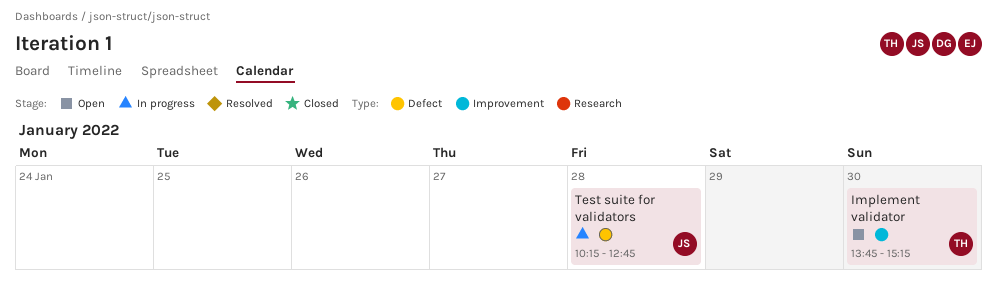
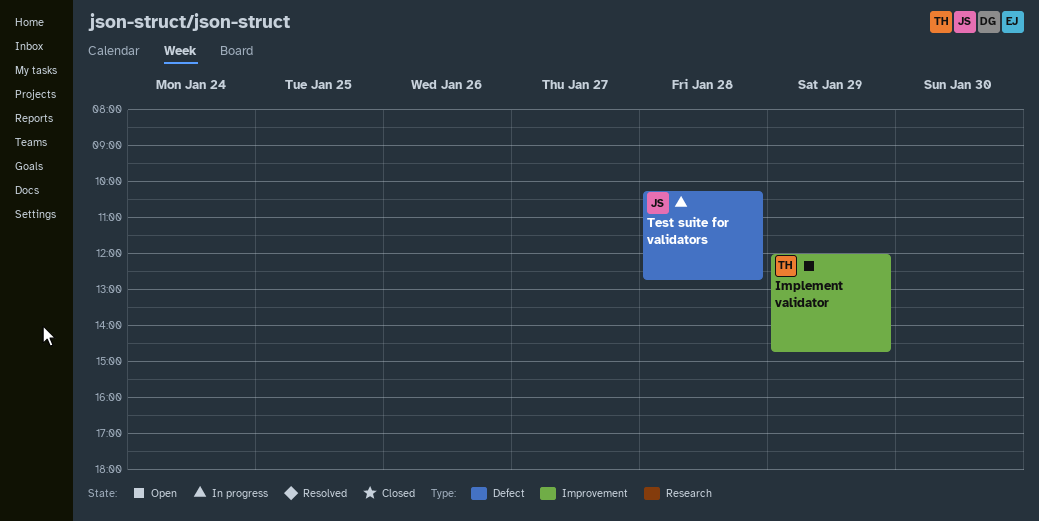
Implement validator, day: Jan 30 -> Jan 29
Implement validator, begins: 13:45 -> 12:00
Implement validator, ends: 15:15 -> 14:45

